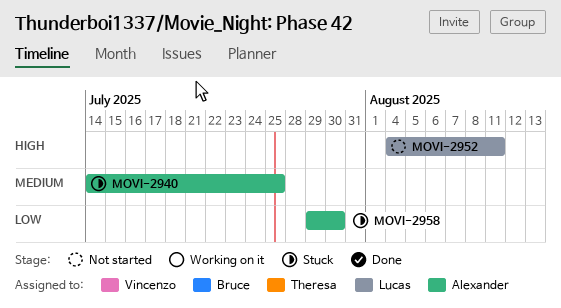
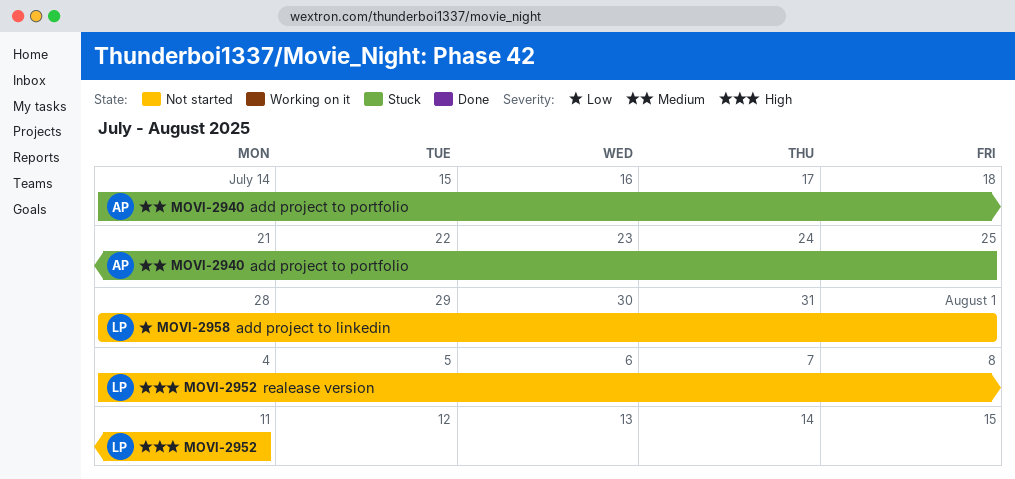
MOVI-2958, status: Stuck -> Not started
MOVI-2958, owner: Alexander -> Lucas
MOVI-2958, start: Jul 29 -> Jul 28
MOVI-2958, due: Jul 30 -> Aug 1

